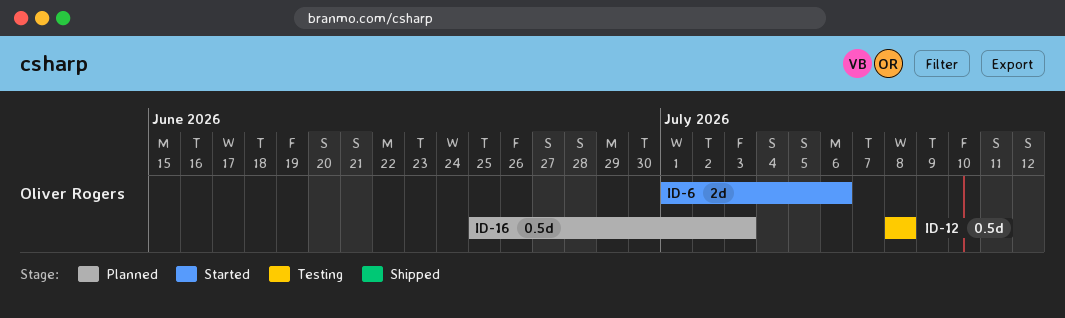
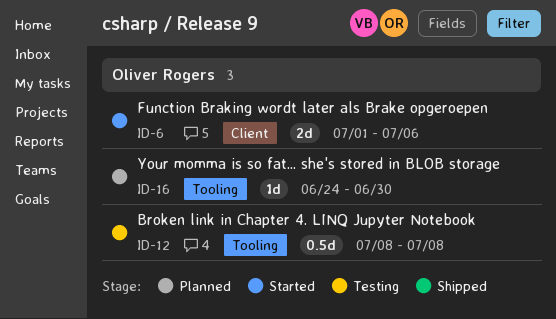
ID-16, estimate: 0.5d -> 1d
ID-16, start: Jun 25 -> Jun 24
ID-16, due: Jul 3 -> Jun 30

